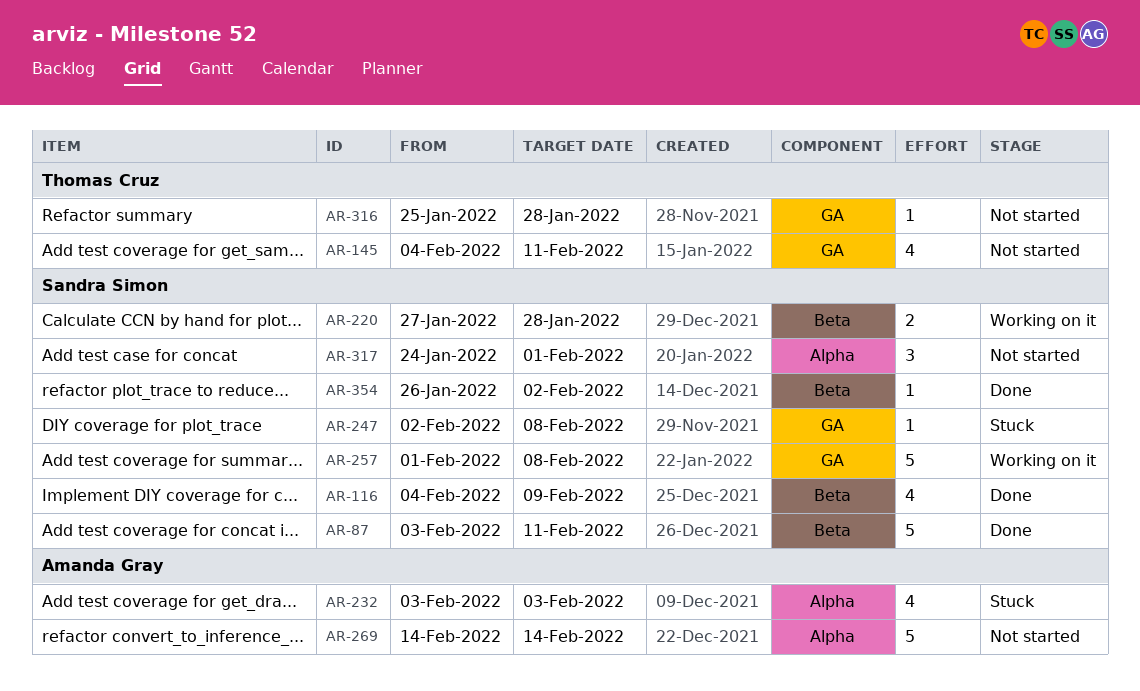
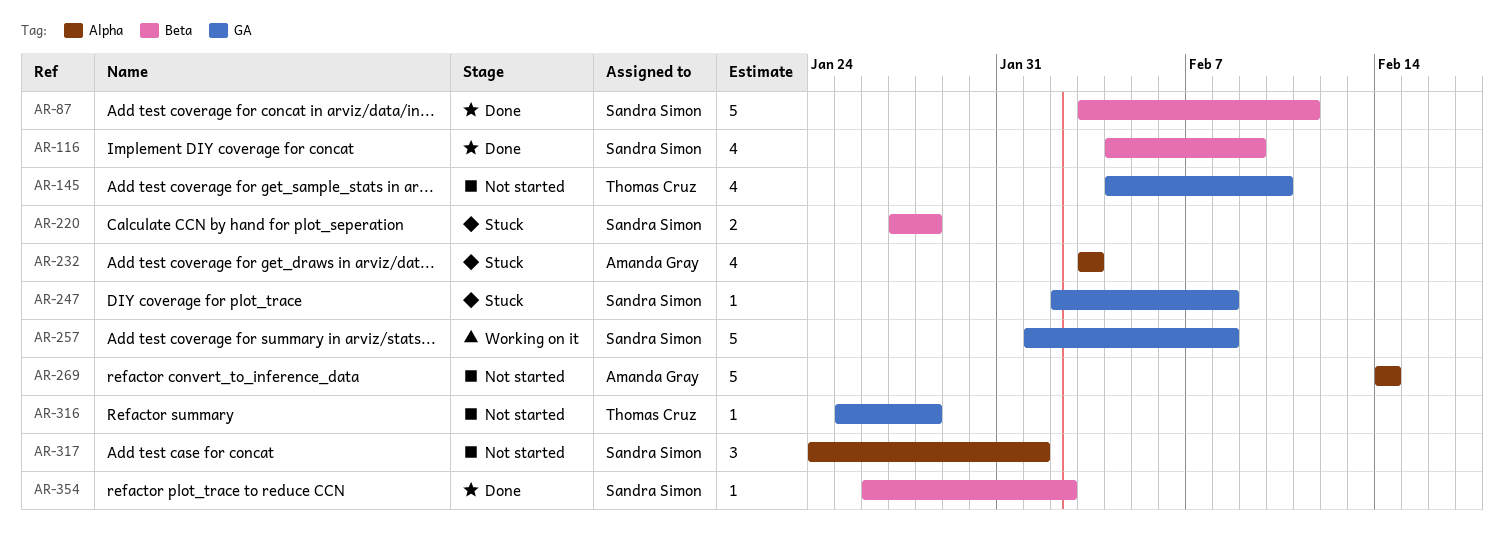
AR-145, due: Feb 11 -> Feb 10
AR-220, status: Working on it -> Stuck

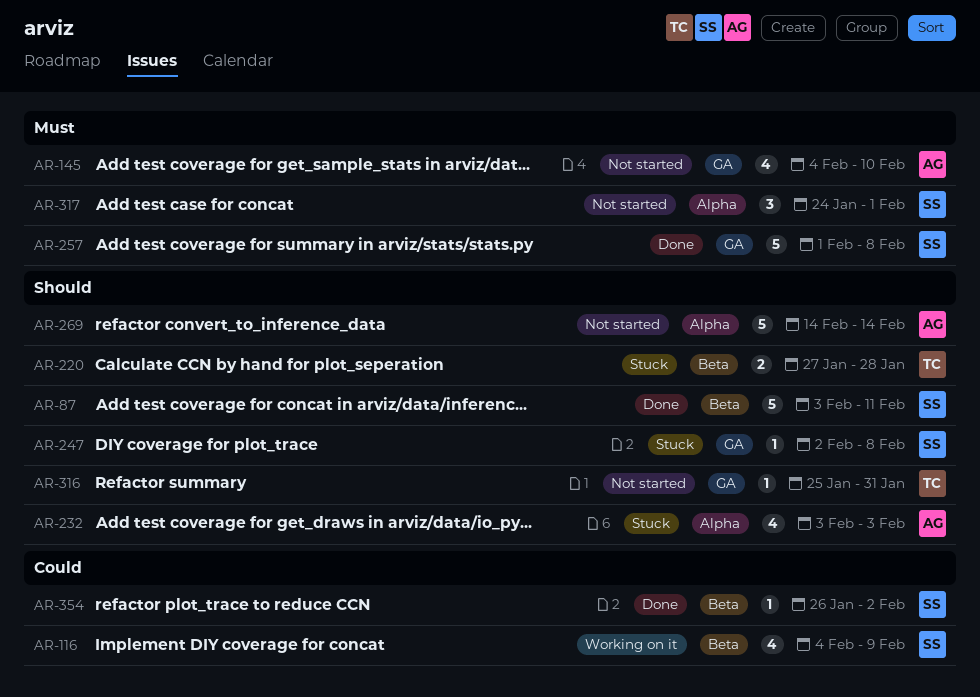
AR-116, status: Done -> Working on it
AR-145, owner: Thomas Cruz -> Amanda Gray
AR-220, owner: Sandra Simon -> Thomas Cruz
AR-257, status: Working on it -> Done
AR-316, due: Jan 28 -> Jan 31

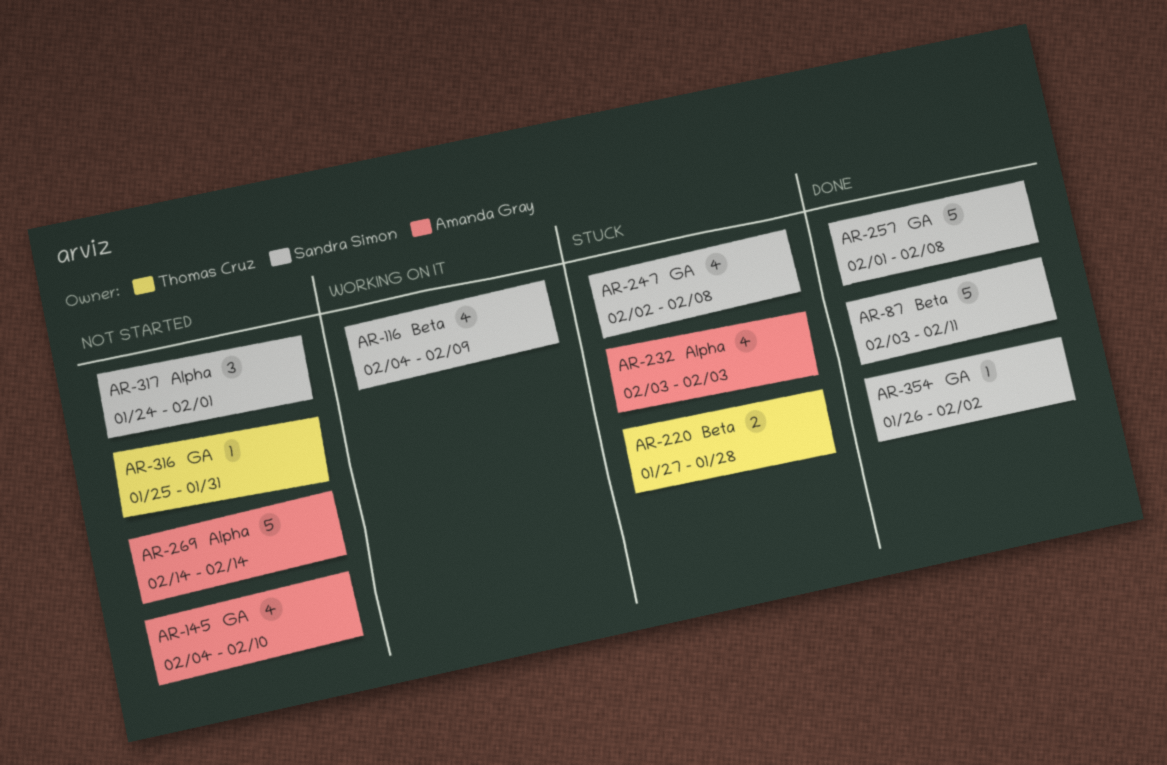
AR-247, estimate: 1 -> 4
AR-354, label: Beta -> GA

